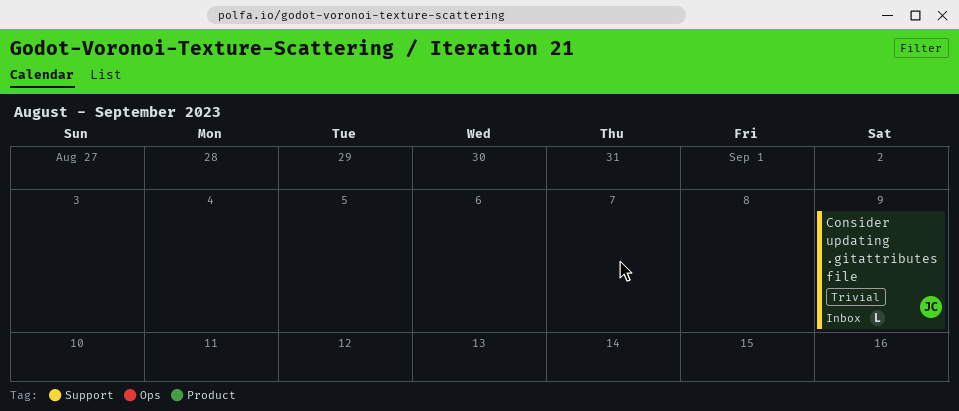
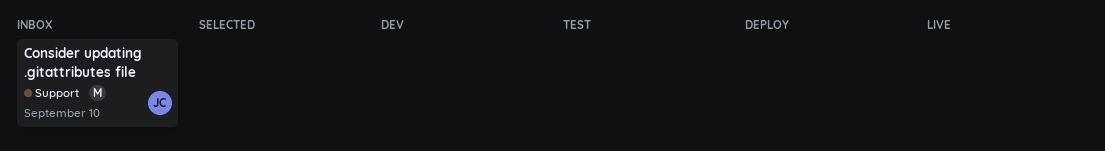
Consider updating .gitattributes file, estimate: L -> M
Consider updating .gitattributes file, due: Sep 9 -> Sep 10

